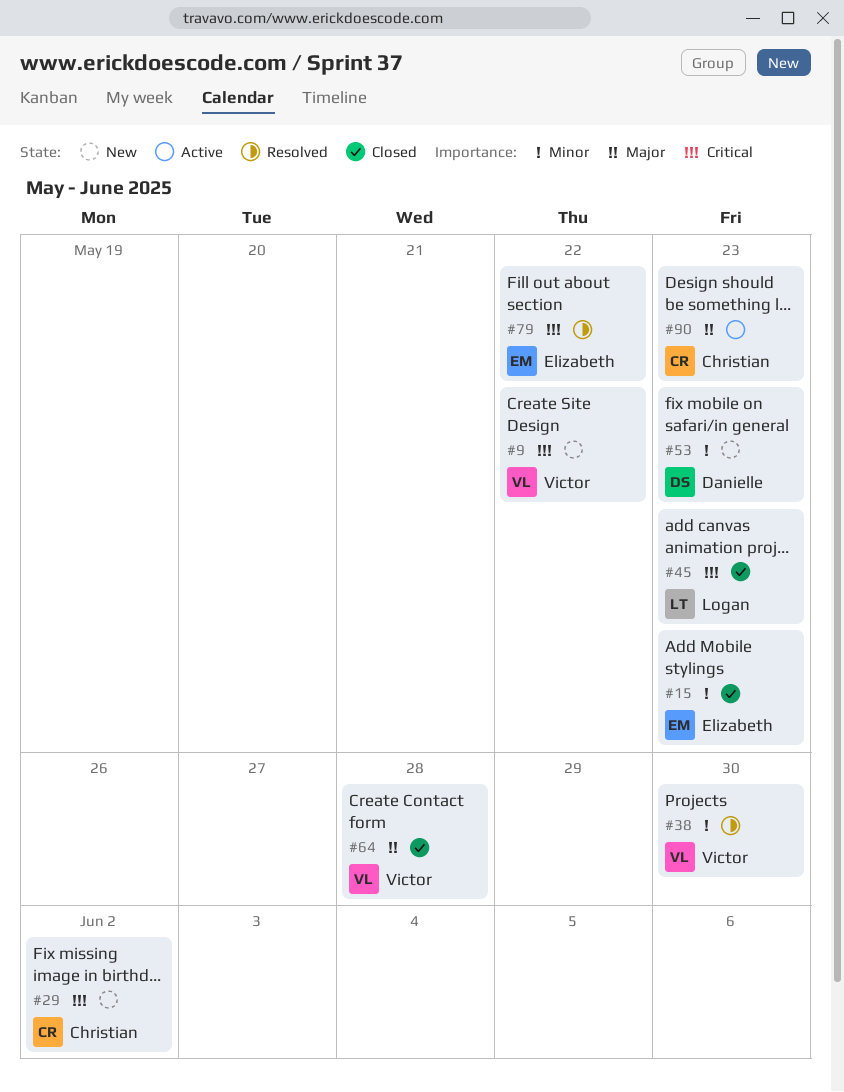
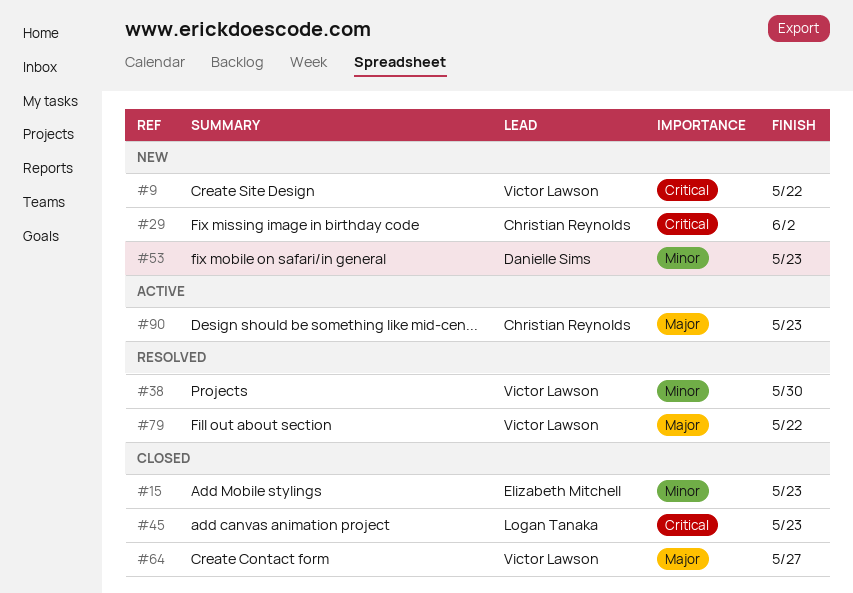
#64, due: May 28 -> May 27
#79, owner: Elizabeth Mitchell -> Victor Lawson
#79, priority: Critical -> Major

